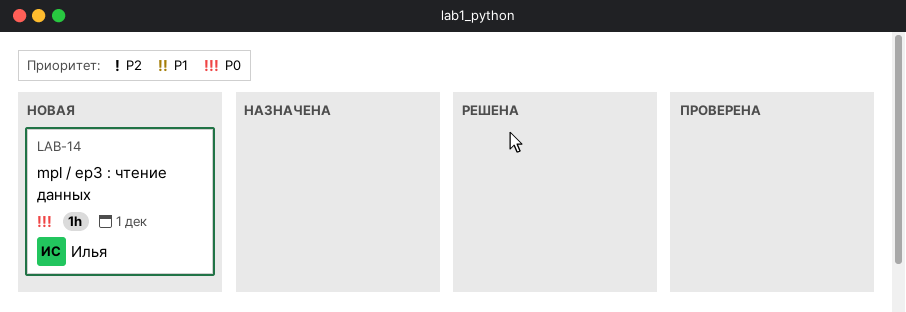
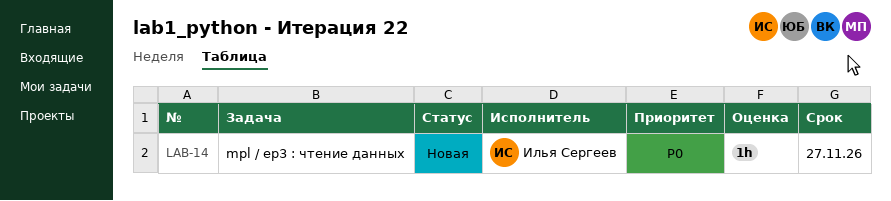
LAB-14, due: Dec 1 -> Nov 27

